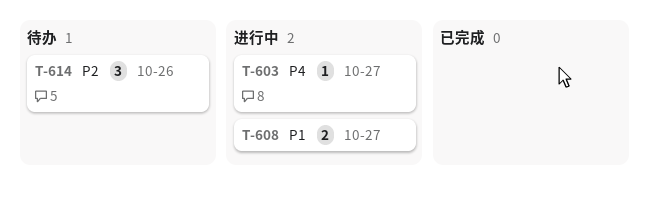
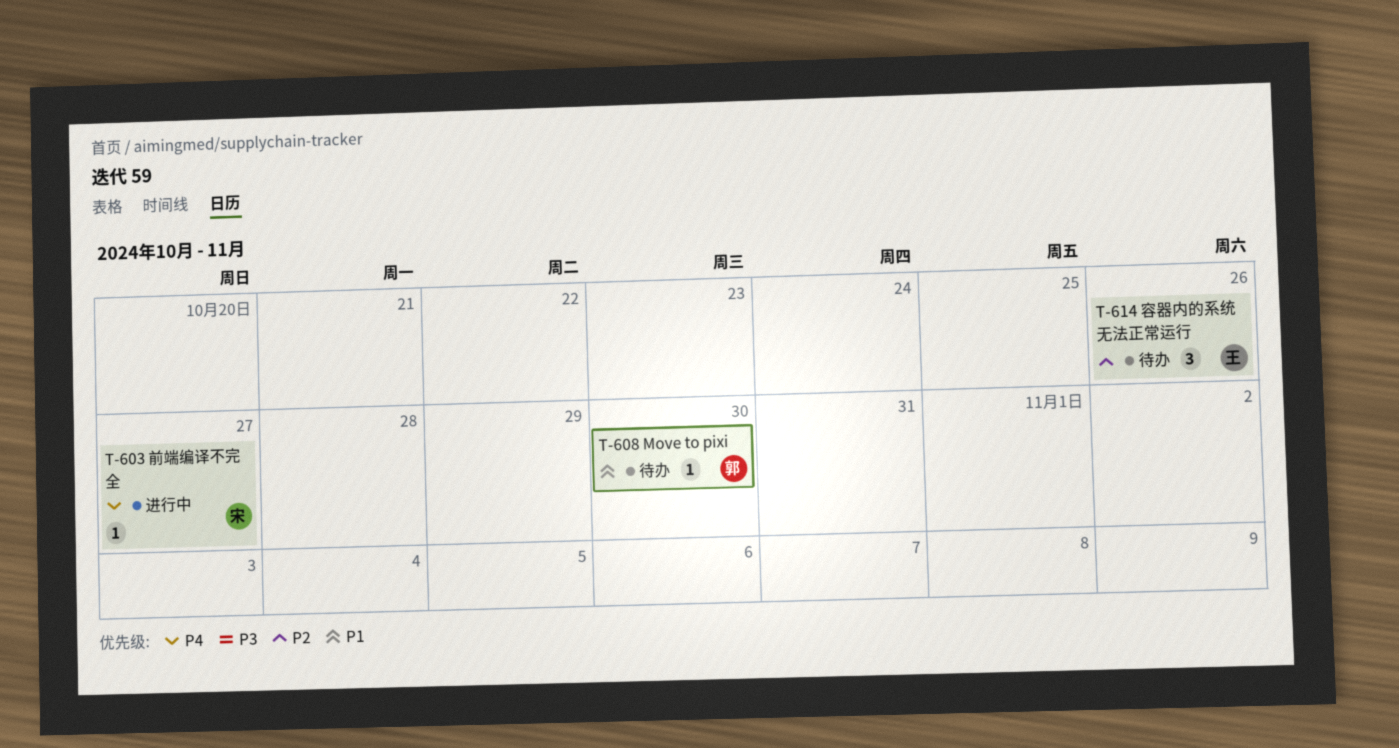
T-608, status: 进行中 -> 待办
T-608, estimate: 2 -> 1
T-608, due: Oct 27 -> Oct 30

